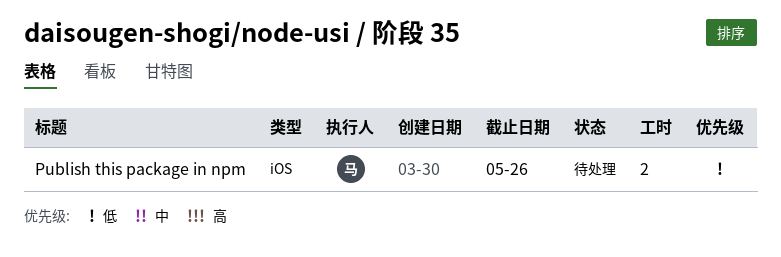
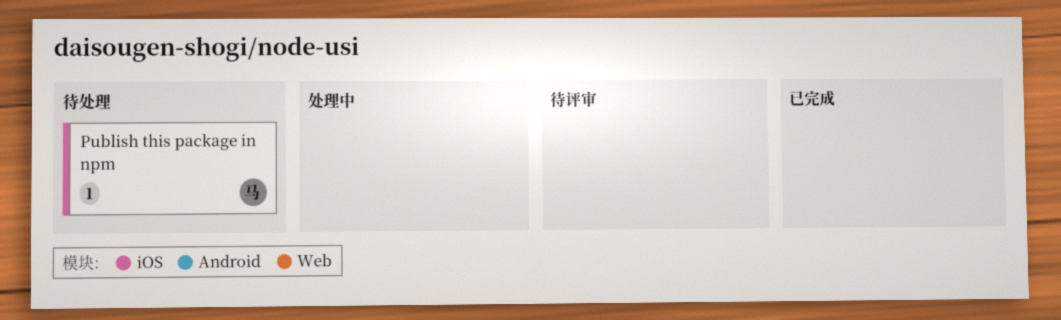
Publish this package in npm, estimate: 2 -> 1

